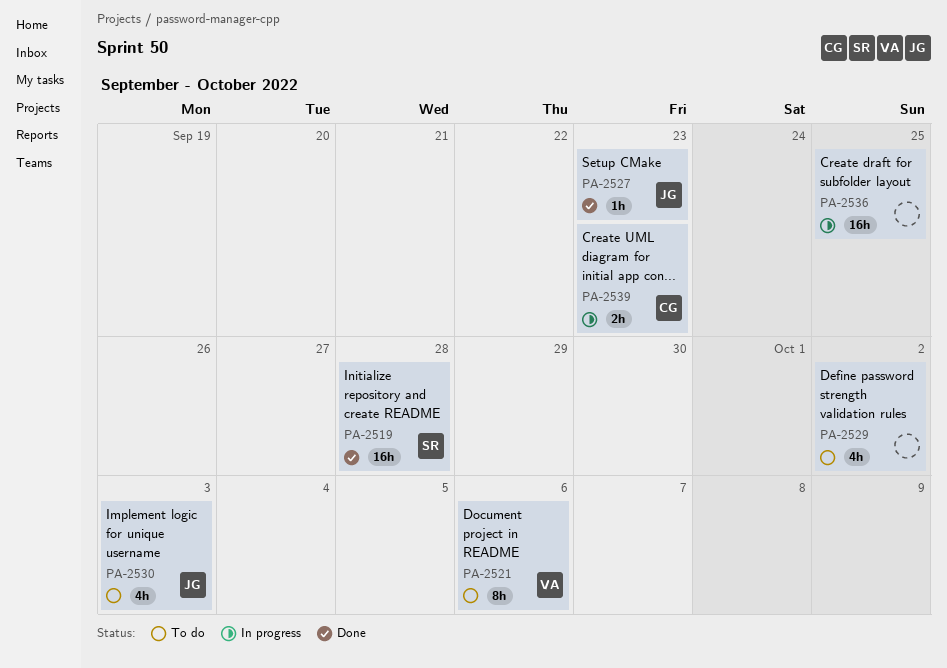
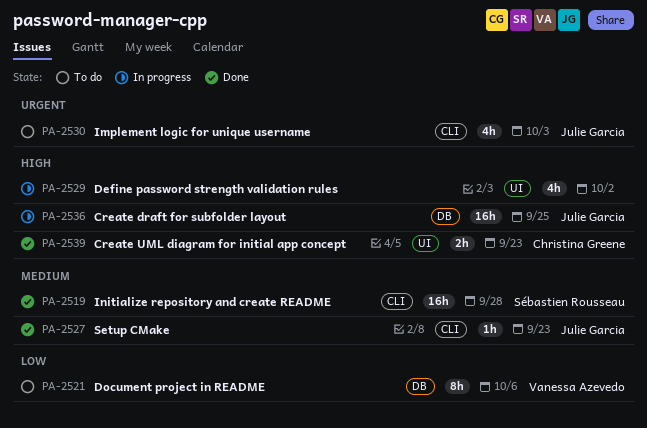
PA-2529, status: To do -> In progress
PA-2536, owner: none -> Julie Garcia
PA-2539, status: In progress -> Done

